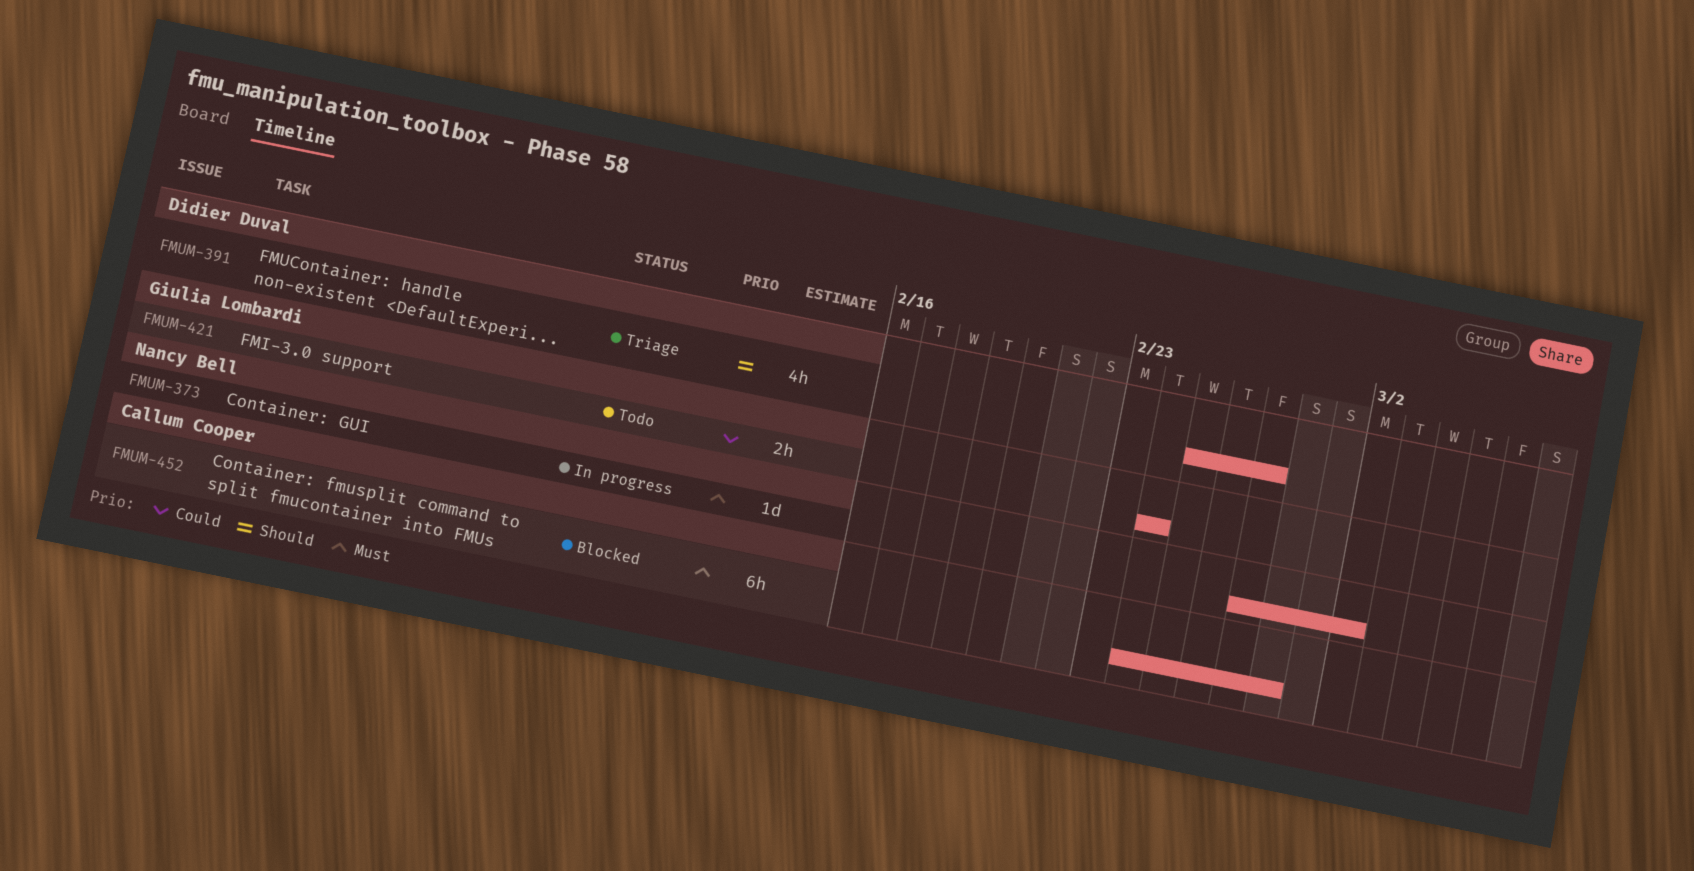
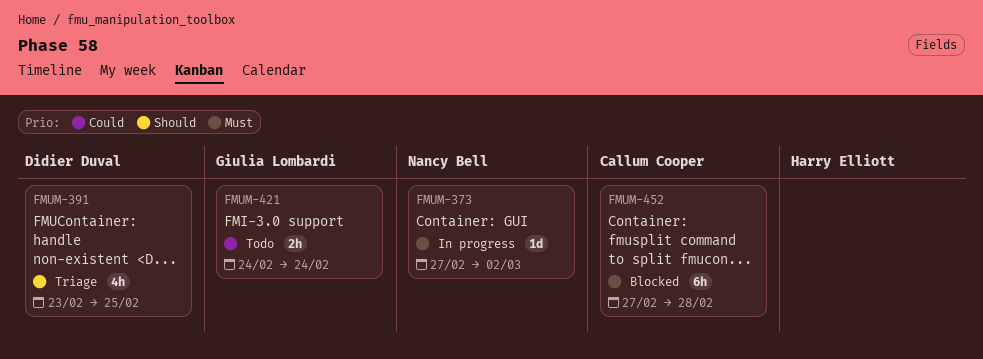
FMUM-391, start: Feb 25 -> Feb 23
FMUM-391, due: Feb 27 -> Feb 25
FMUM-452, start: Feb 24 -> Feb 27

